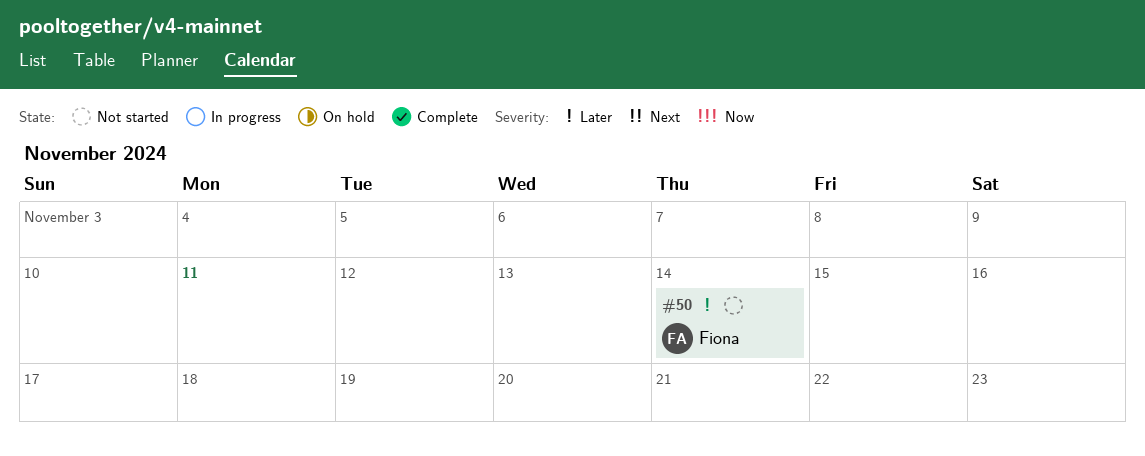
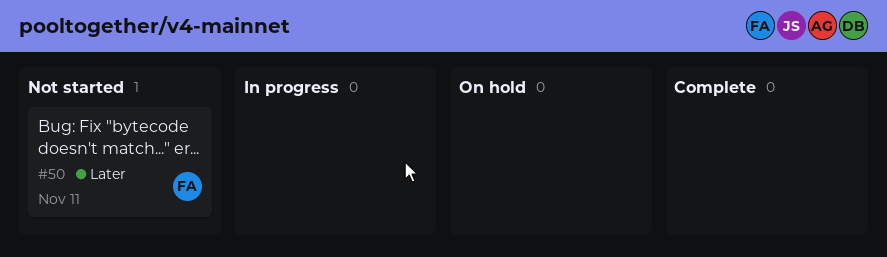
#50, due: Nov 14 -> Nov 11

